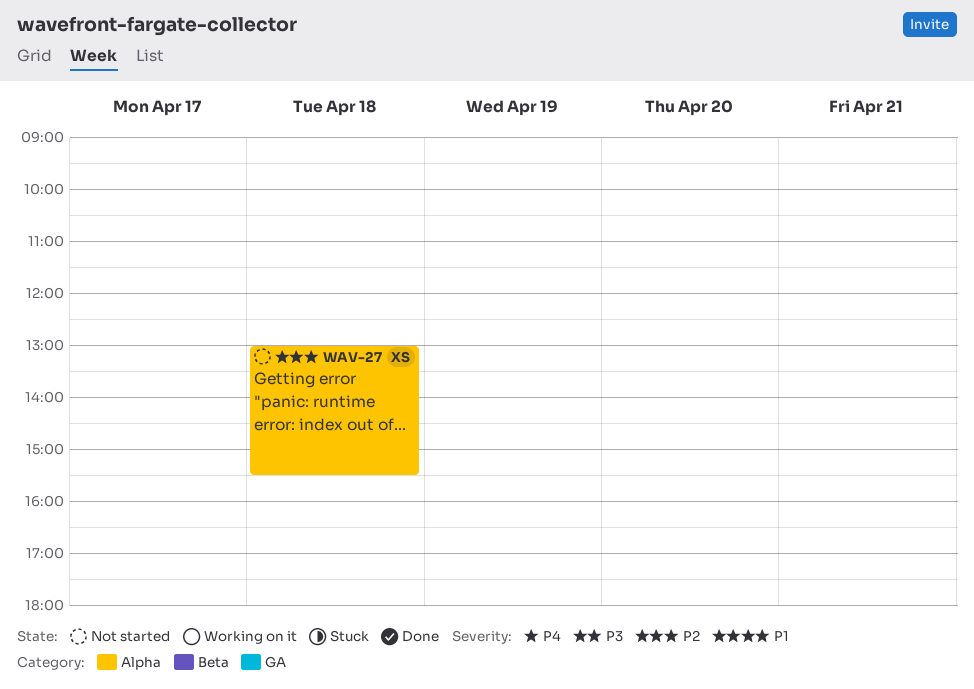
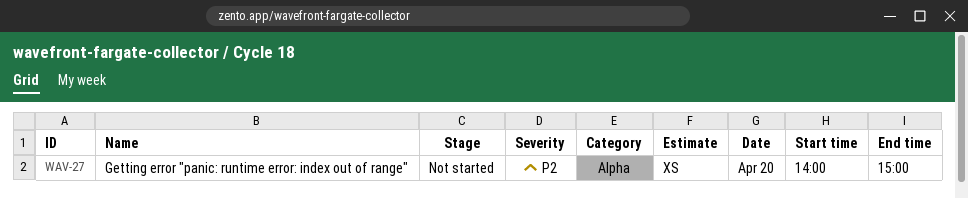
WAV-27, day: Apr 18 -> Apr 20
WAV-27, begins: 13:00 -> 14:00
WAV-27, ends: 15:30 -> 15:00

